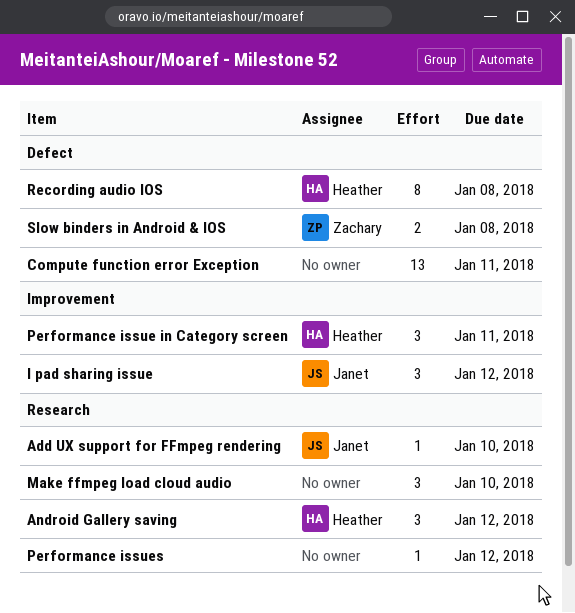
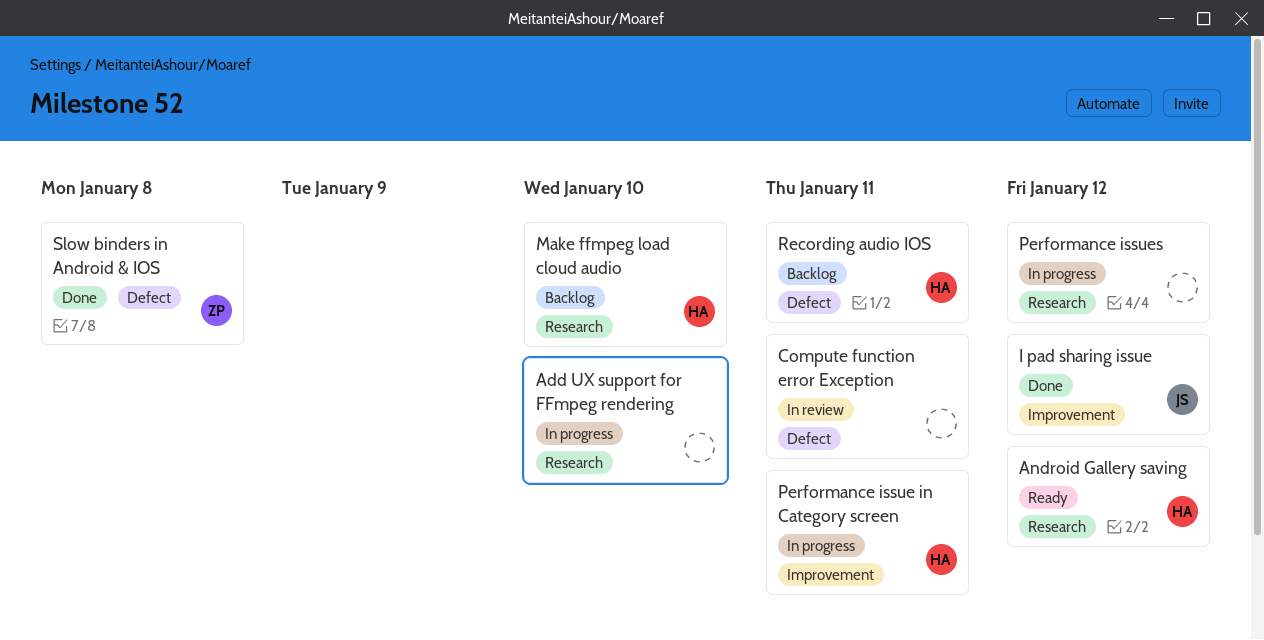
Add UX support for FFmpeg rendering, owner: Janet -> none
Make ffmpeg load cloud audio, owner: none -> Heather
Recording audio IOS, due: Jan 8 -> Jan 11

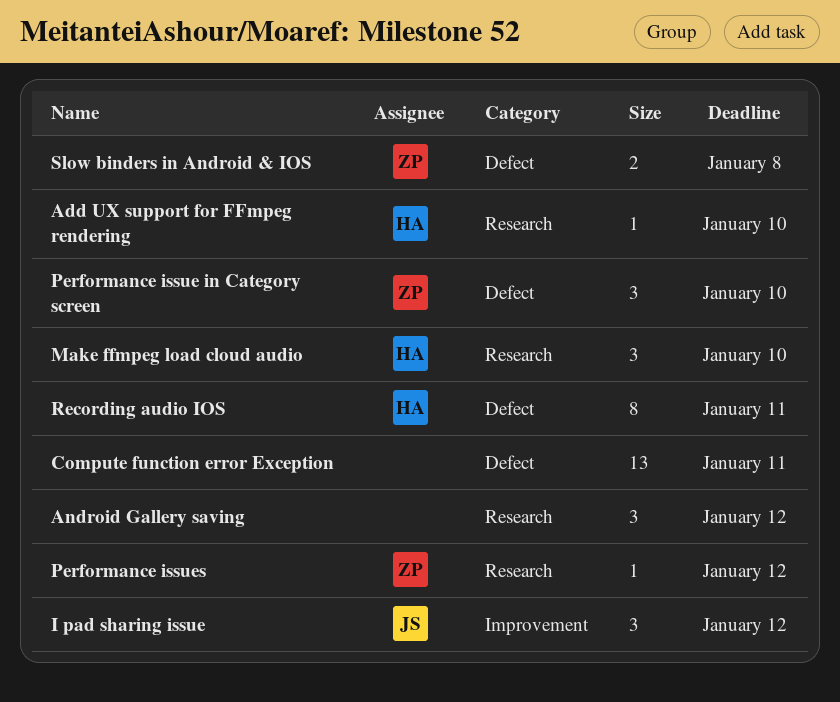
Add UX support for FFmpeg rendering, owner: none -> HA
Android Gallery saving, owner: HA -> none
Performance issue in Category screen, owner: HA -> ZP
Performance issue in Category screen, label: Improvement -> Defect
Performance issue in Category screen, due: Jan 11 -> Jan 10
Performance issues, owner: none -> ZP

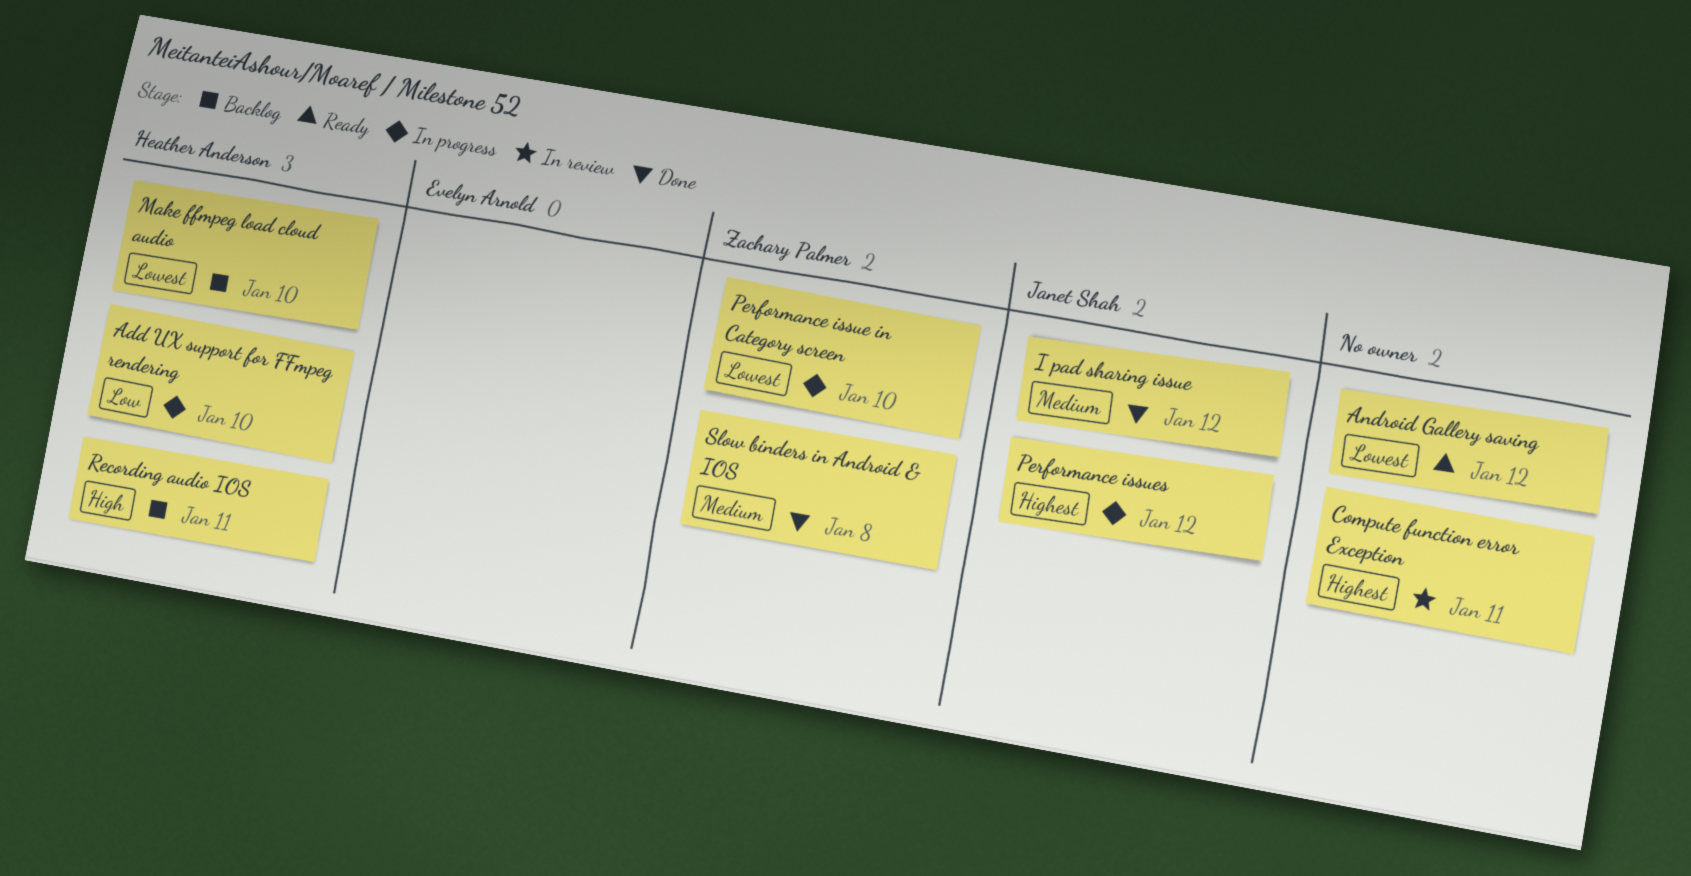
Performance issues, owner: Zachary Palmer -> Janet Shah

